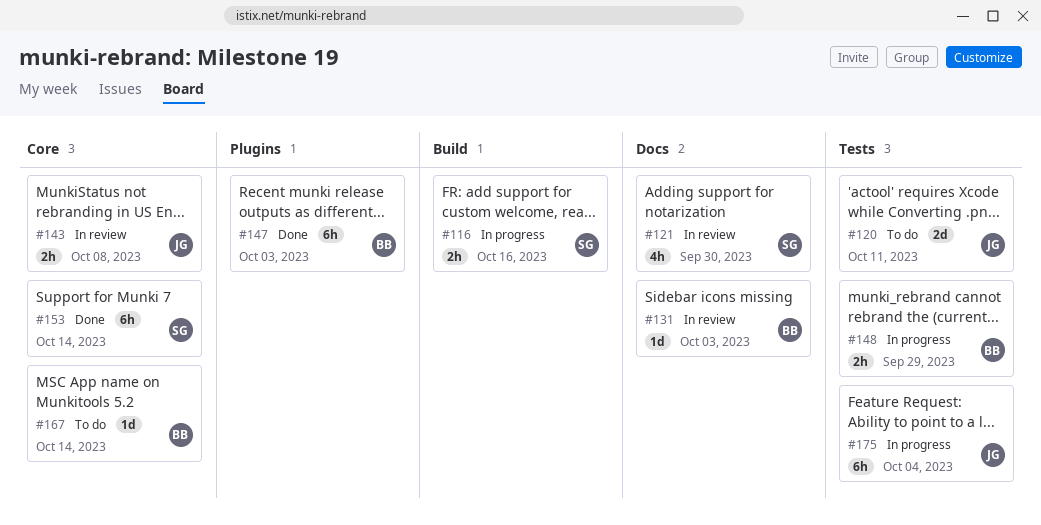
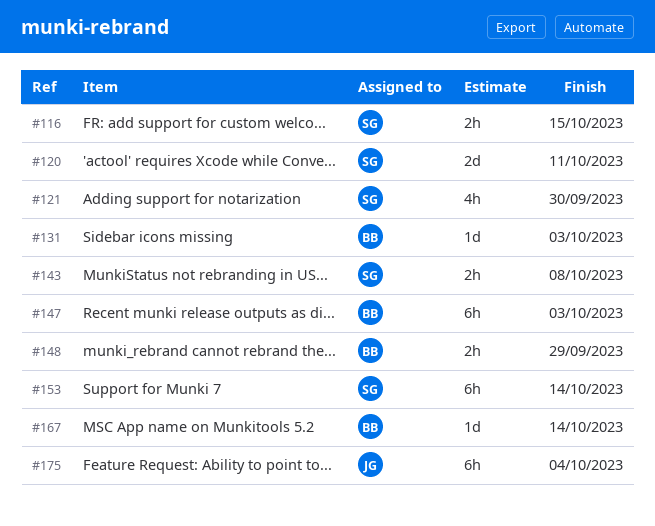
#116, due: Oct 16 -> Oct 15
#120, owner: JG -> SG
#143, owner: JG -> SG

